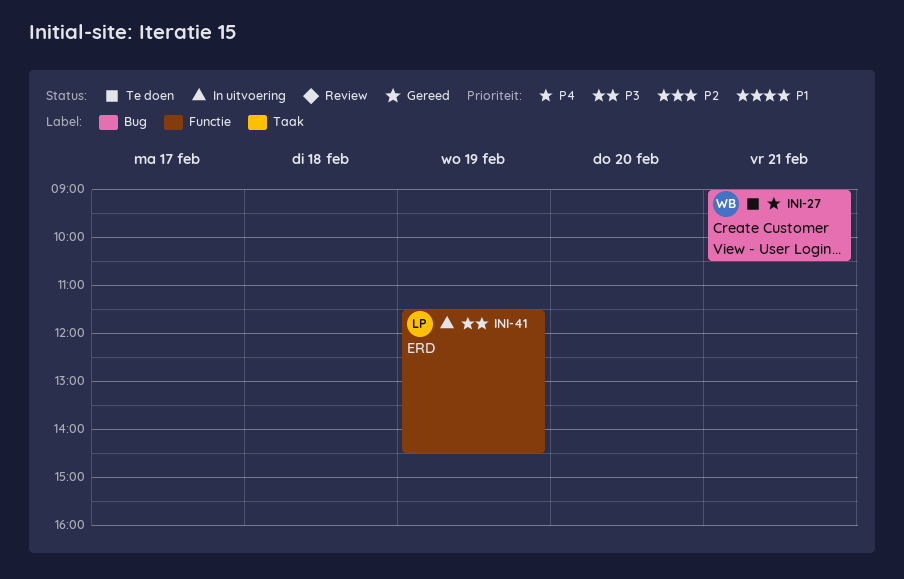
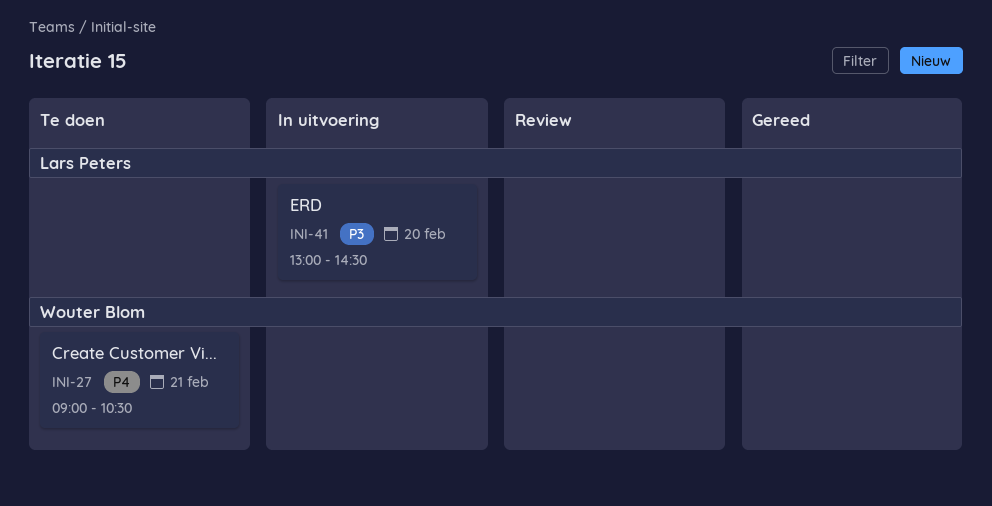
INI-41, day: Feb 19 -> Feb 20
INI-41, begins: 11:30 -> 13:00

